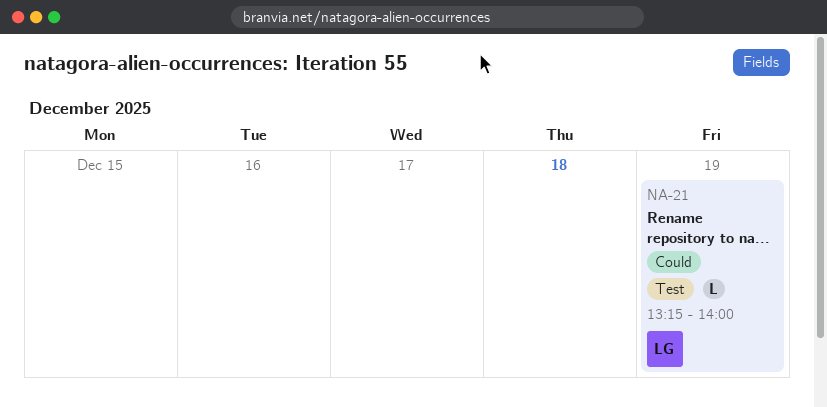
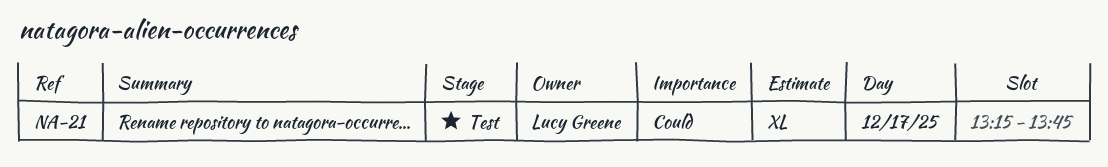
NA-21, estimate: L -> XL
NA-21, day: Dec 19 -> Dec 17
NA-21, ends: 14:00 -> 13:45

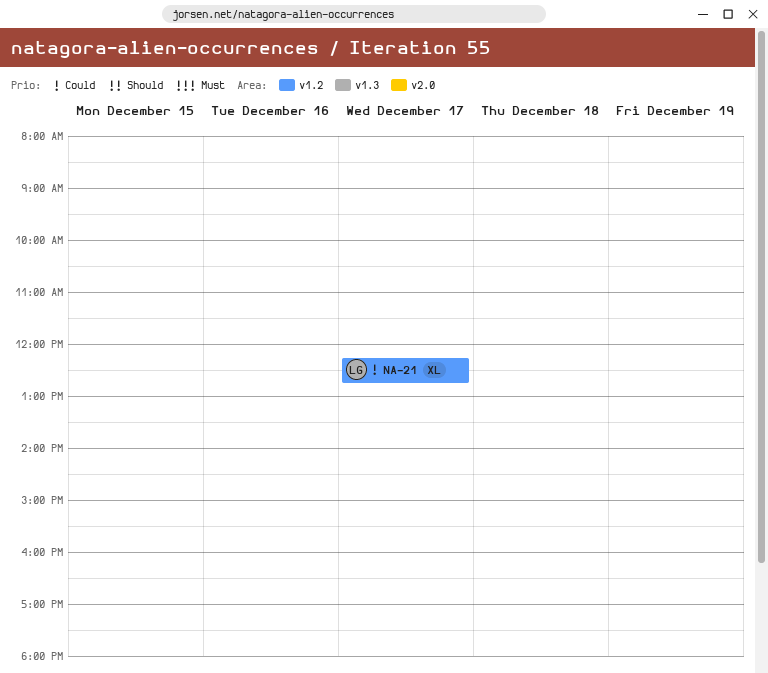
NA-21, begins: 13:15 -> 12:15
NA-21, ends: 13:45 -> 12:45

